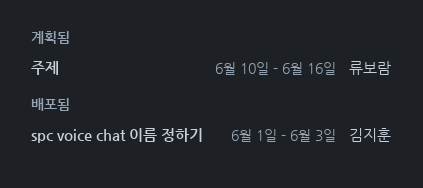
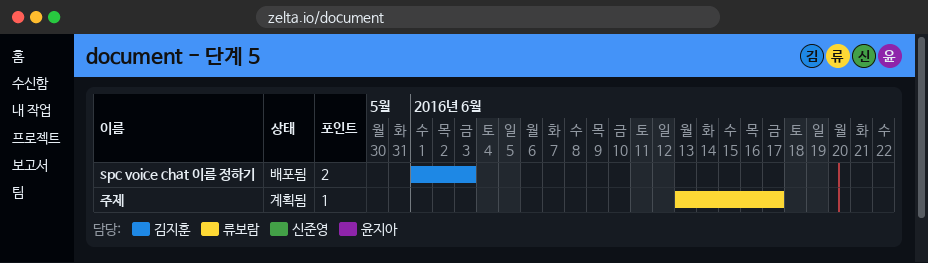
주제, start: Jun 10 -> Jun 13
주제, due: Jun 16 -> Jun 17

